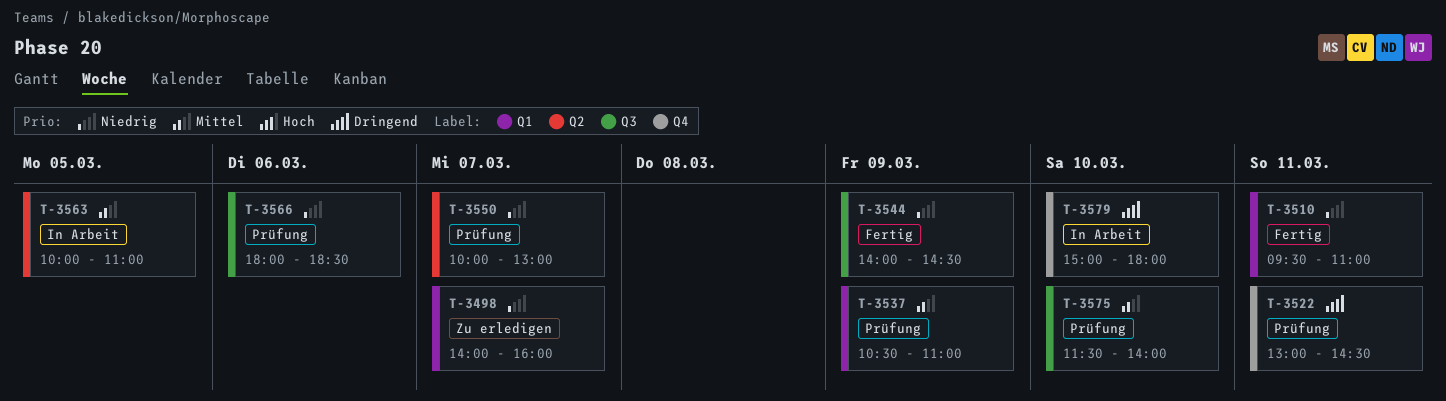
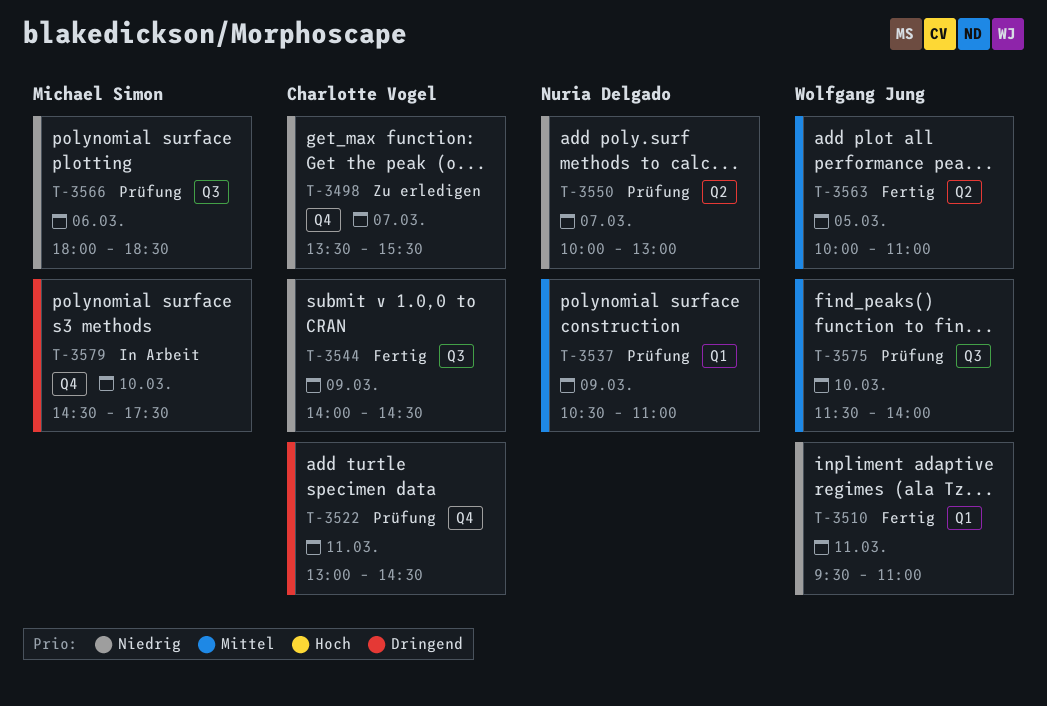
T-3498, label: Q1 -> Q4
T-3498, begins: 14:00 -> 13:30
T-3498, ends: 16:00 -> 15:30
T-3563, status: In Arbeit -> Fertig
T-3579, begins: 15:00 -> 14:30
T-3579, ends: 18:00 -> 17:30

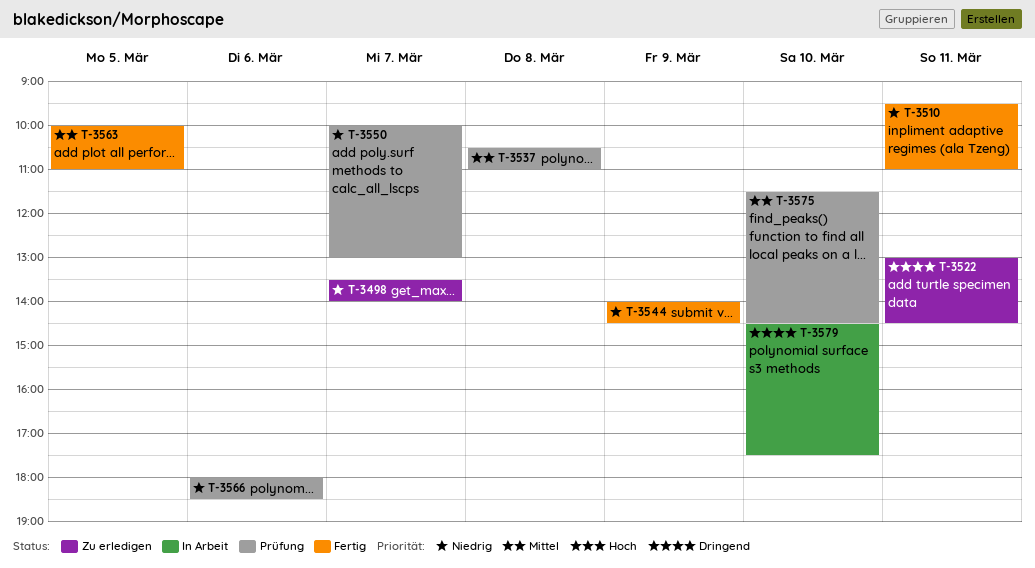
T-3498, ends: 15:30 -> 14:00
T-3522, status: Prüfung -> Zu erledigen
T-3537, day: Mar 9 -> Mar 8
T-3575, ends: 14:00 -> 14:30

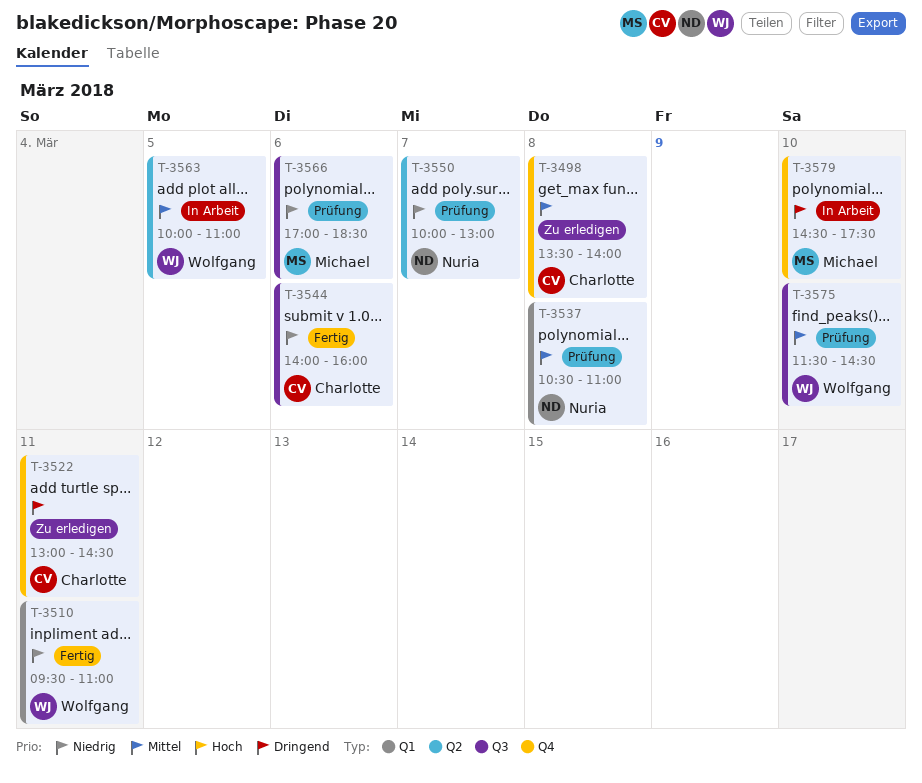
T-3498, priority: Niedrig -> Mittel
T-3498, day: Mar 7 -> Mar 8
T-3544, day: Mar 9 -> Mar 6
T-3544, ends: 14:30 -> 16:00
T-3563, status: Fertig -> In Arbeit
T-3566, begins: 18:00 -> 17:00

